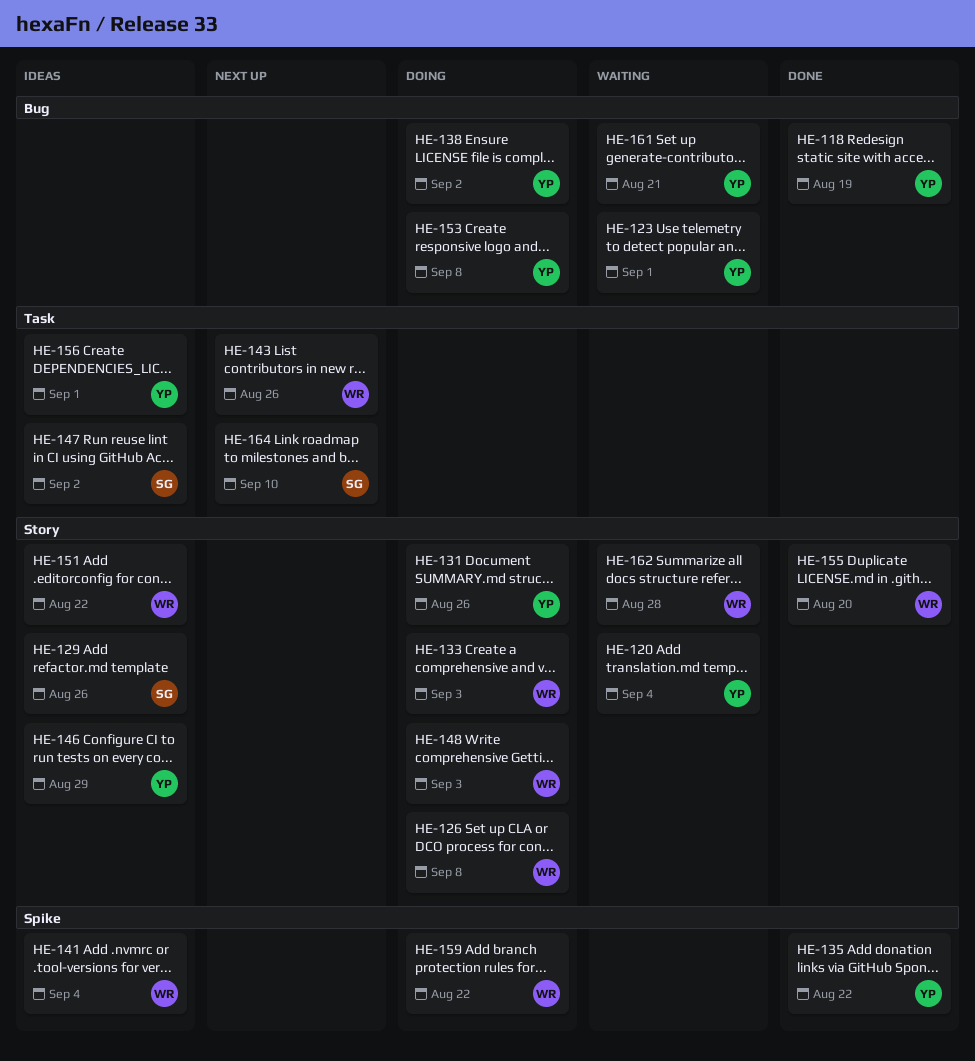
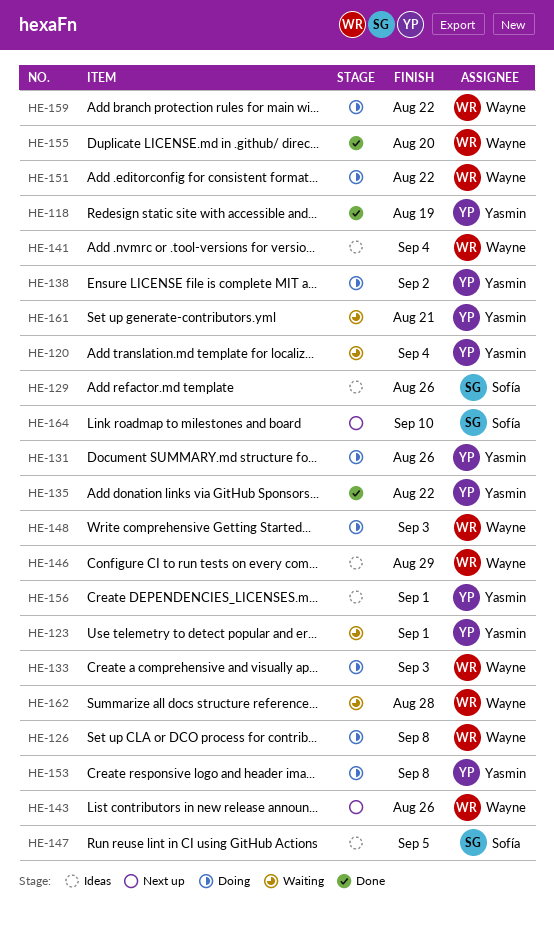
HE-146, owner: Yasmin -> Wayne
HE-147, due: Sep 2 -> Sep 5
HE-151, status: Ideas -> Doing

